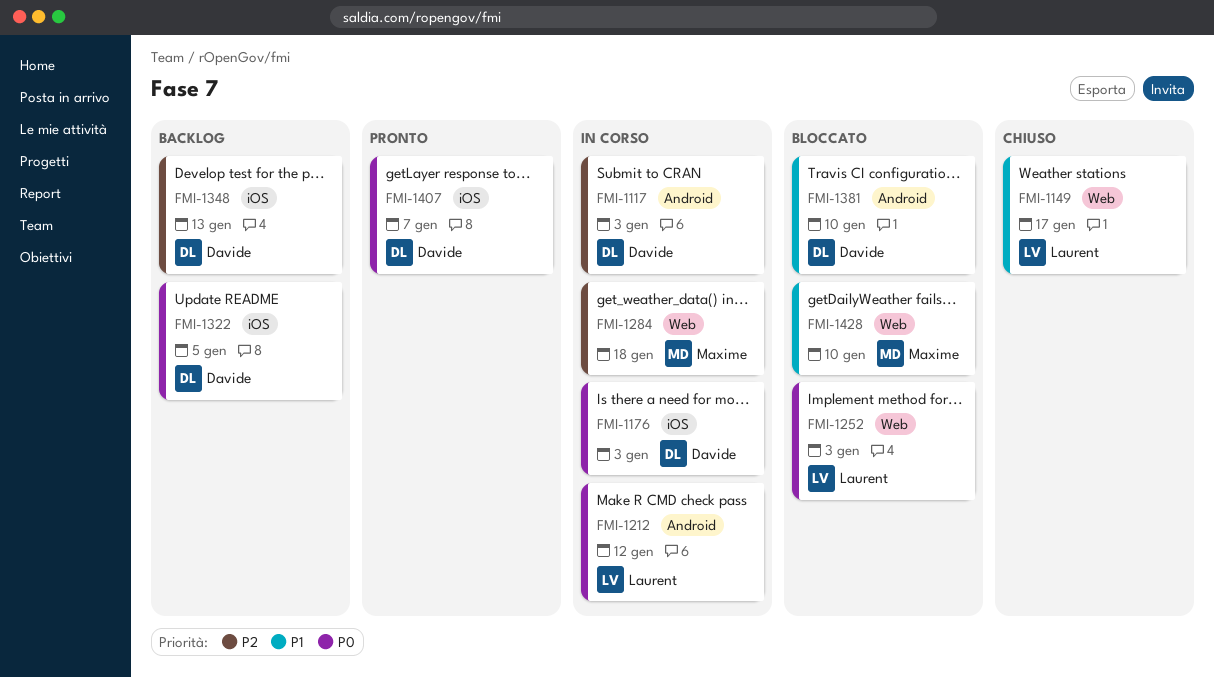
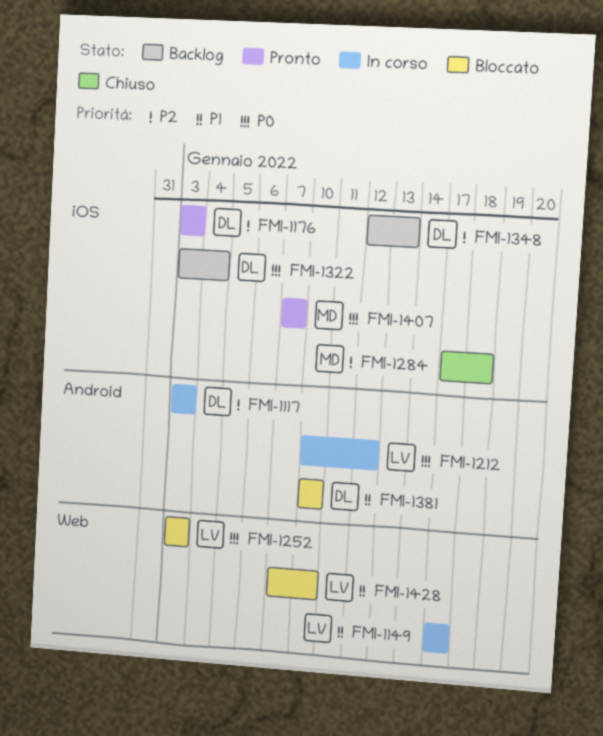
FMI-1149, status: Chiuso -> In corso
FMI-1176, status: In corso -> Pronto
FMI-1176, priority: P0 -> P2
FMI-1284, status: In corso -> Chiuso
FMI-1284, label: Web -> iOS
FMI-1322, due: Jan 5 -> Jan 4
FMI-1407, owner: Davide -> Maxime
FMI-1428, owner: Maxime -> Laurent

